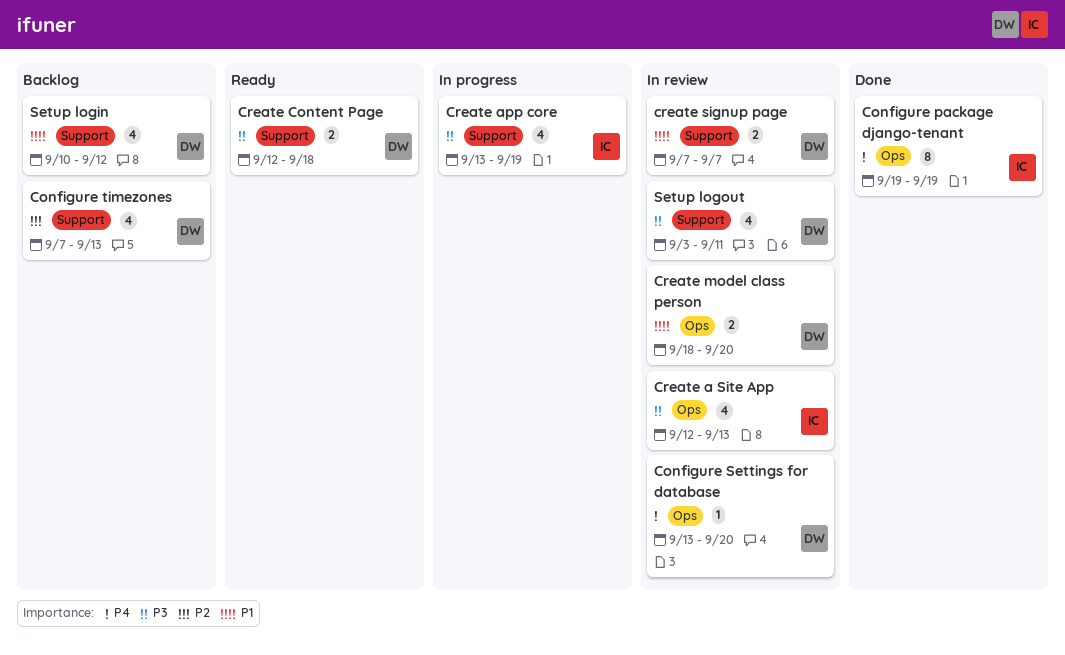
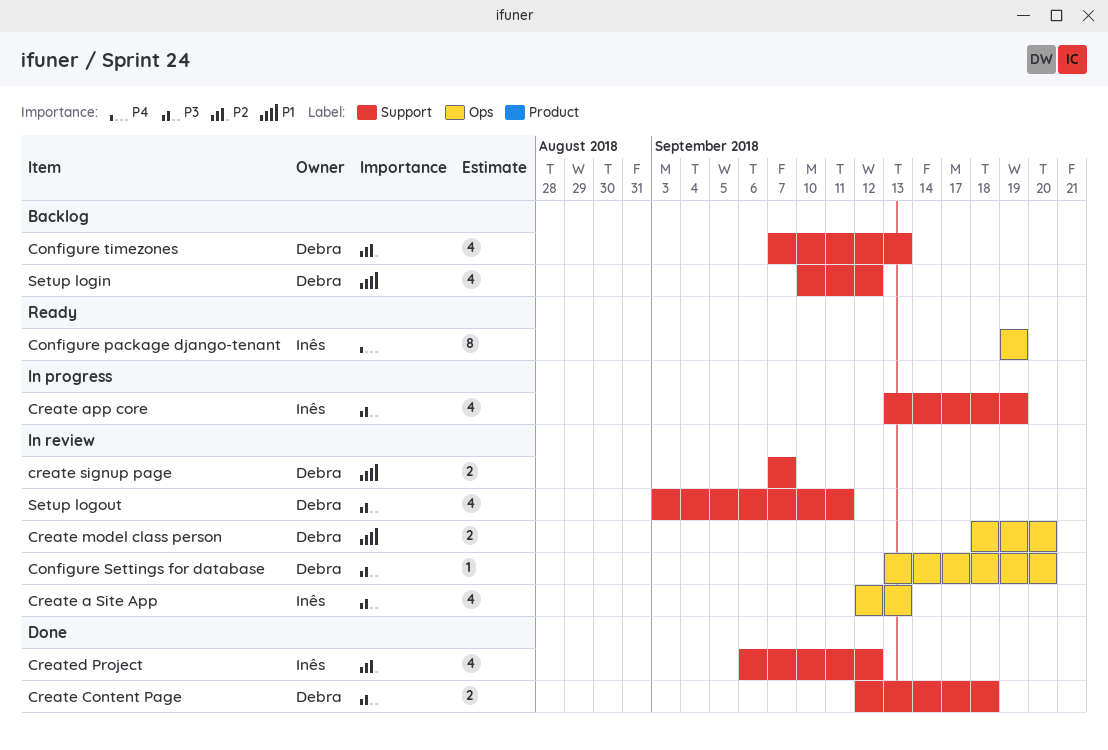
Configure package django-tenant, status: Done -> Ready
Configure Settings for database, priority: P4 -> P3
Create Content Page, status: Ready -> Done
Created Project: none -> present

